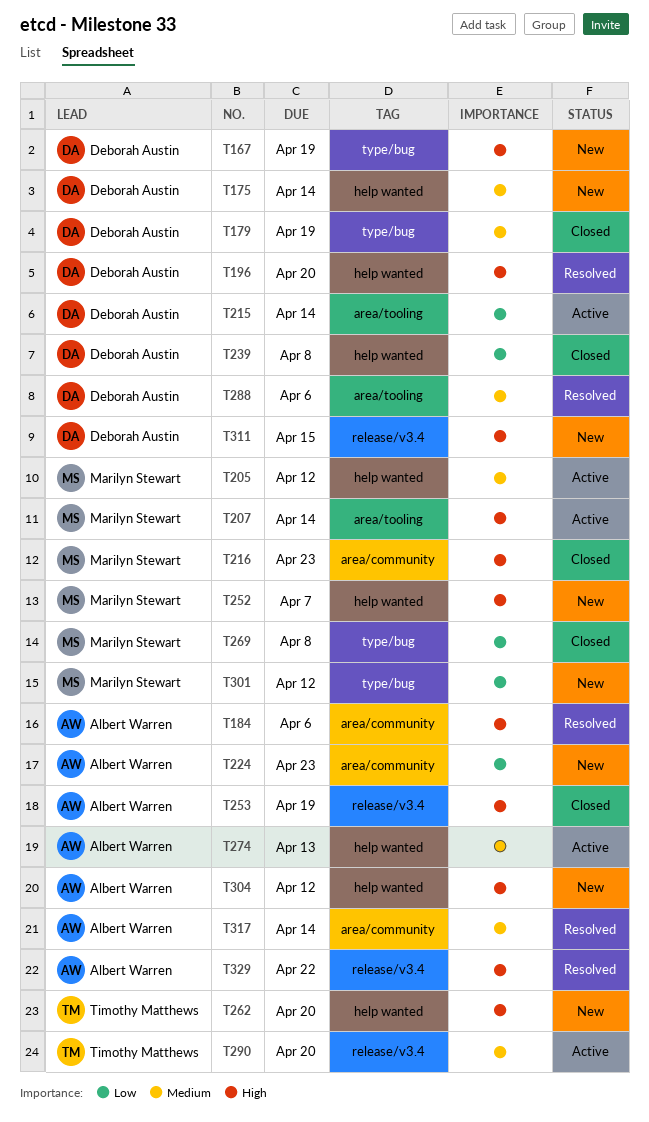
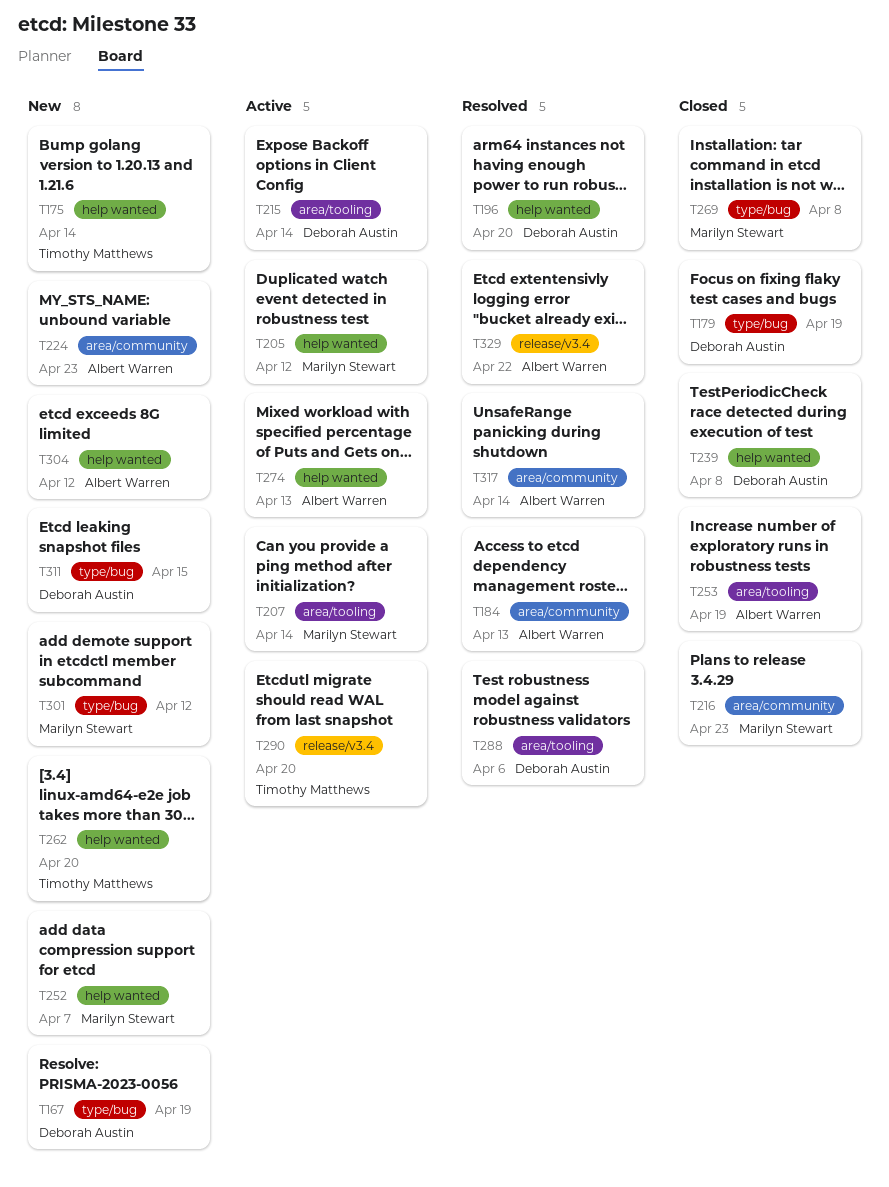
T175, owner: Deborah Austin -> Timothy Matthews
T184, due: Apr 6 -> Apr 13
T253, label: release/v3.4 -> area/tooling
T311, label: release/v3.4 -> type/bug

